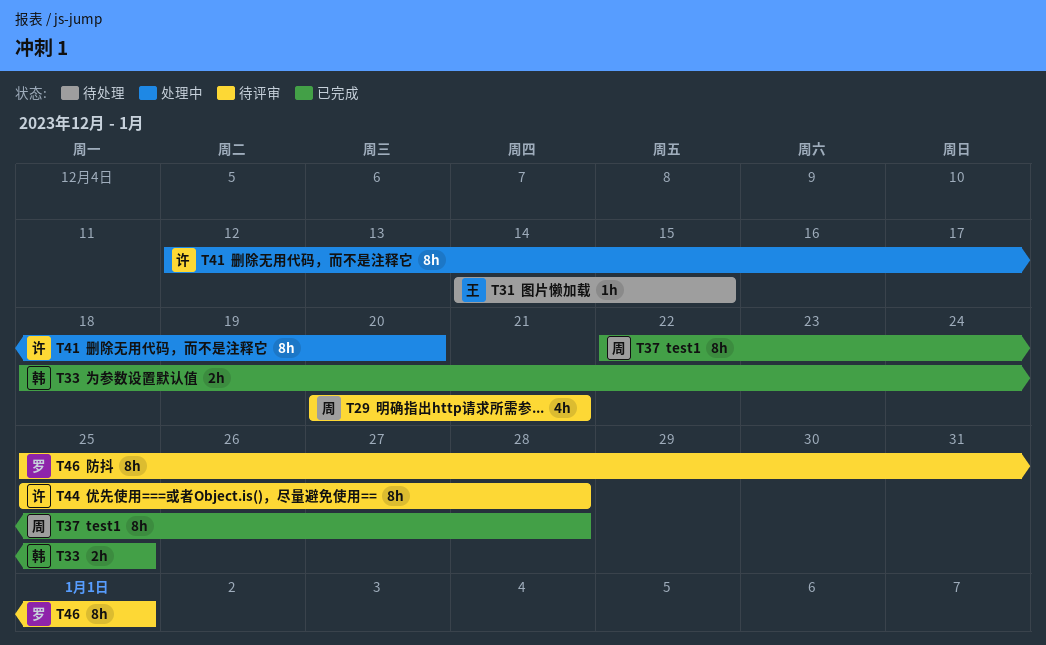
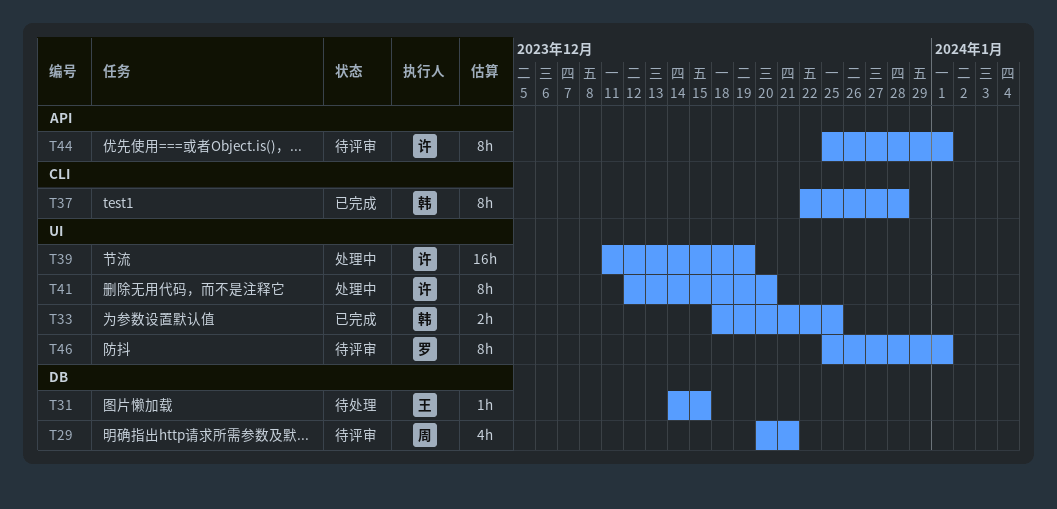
T37, owner: 周 -> 韩
T39: none -> present
T44, due: Dec 28 -> Jan 1

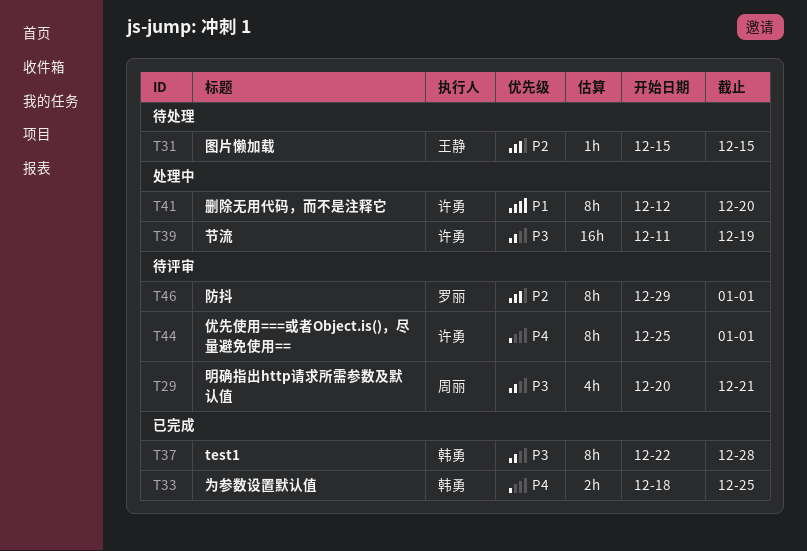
T31, start: Dec 14 -> Dec 15
T46, start: Dec 25 -> Dec 29

